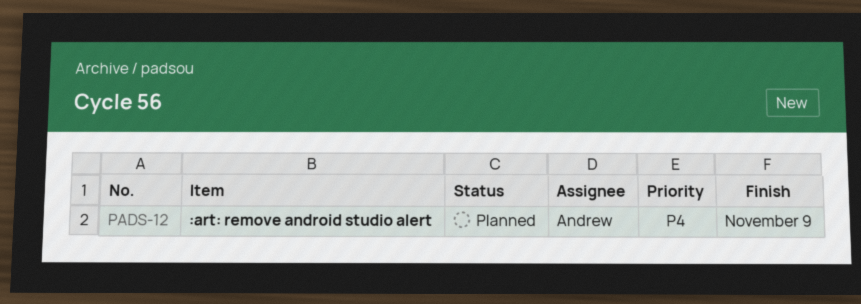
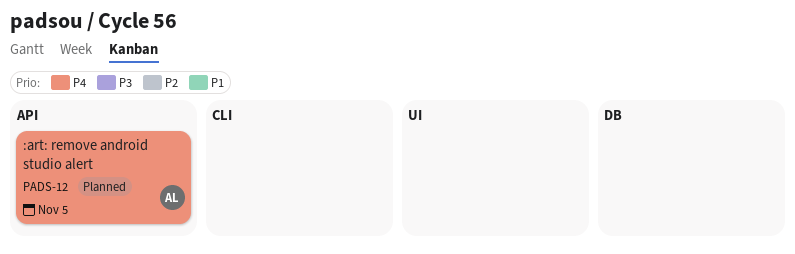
PADS-12, due: Nov 9 -> Nov 5

